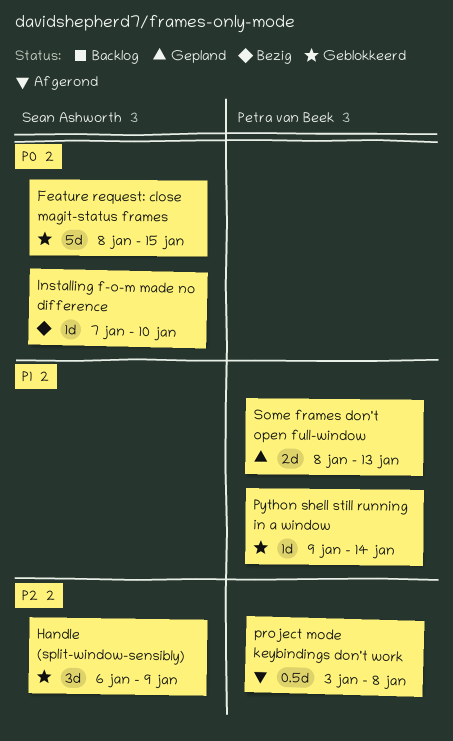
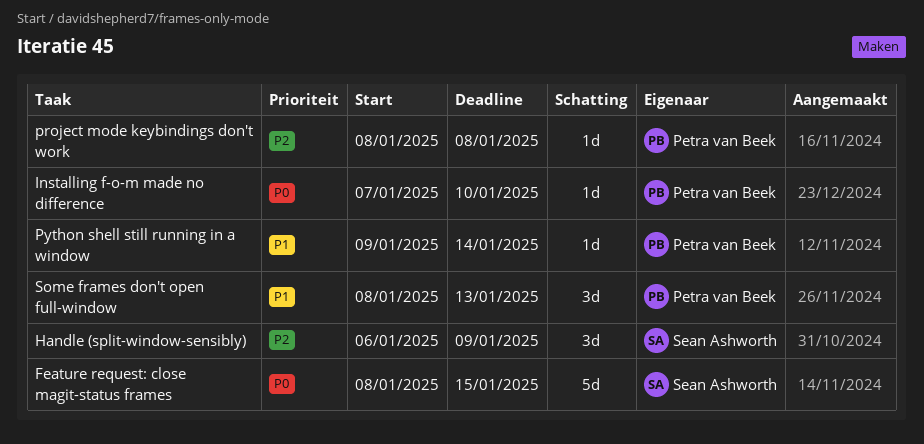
Installing f-o-m made no difference, owner: Sean Ashworth -> Petra van Beek
project mode keybindings don't work, estimate: 0.5d -> 1d
project mode keybindings don't work, start: Jan 3 -> Jan 8
Some frames don't open full-window, estimate: 2d -> 3d

